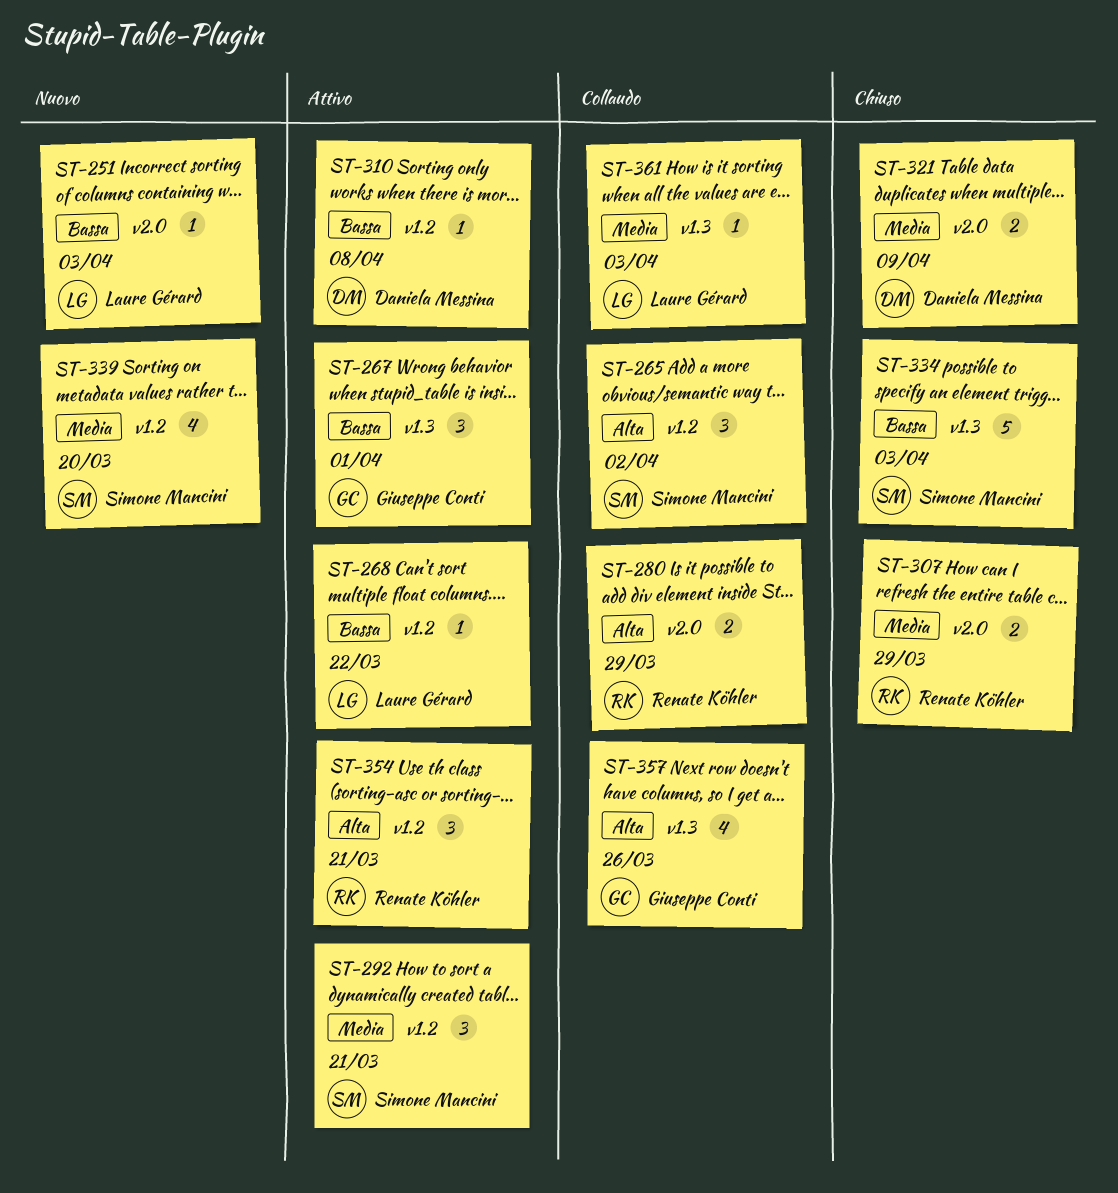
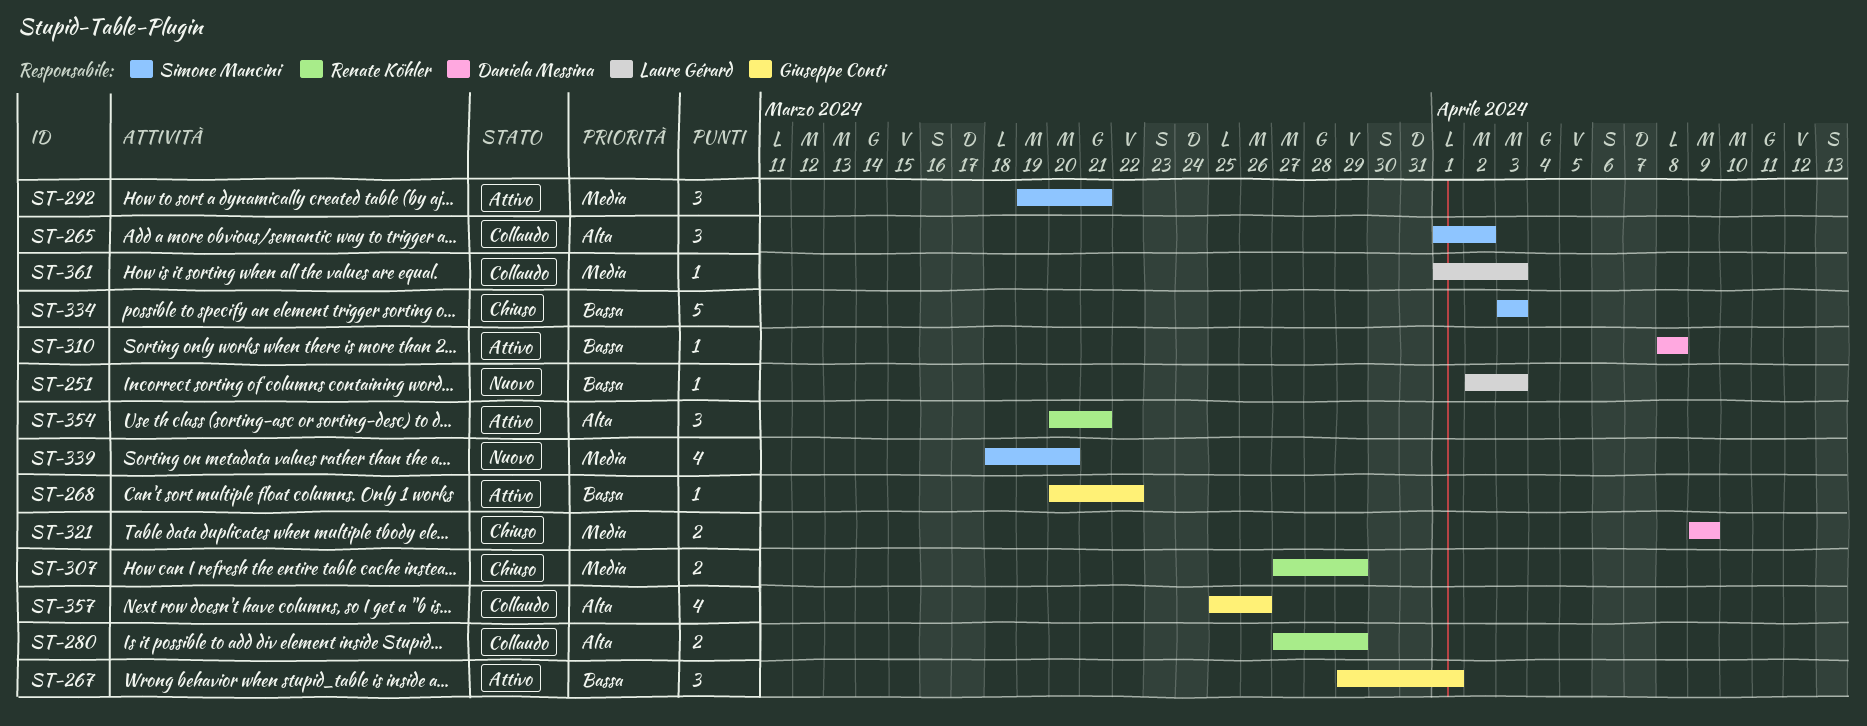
ST-268, owner: Laure Gérard -> Giuseppe Conti

